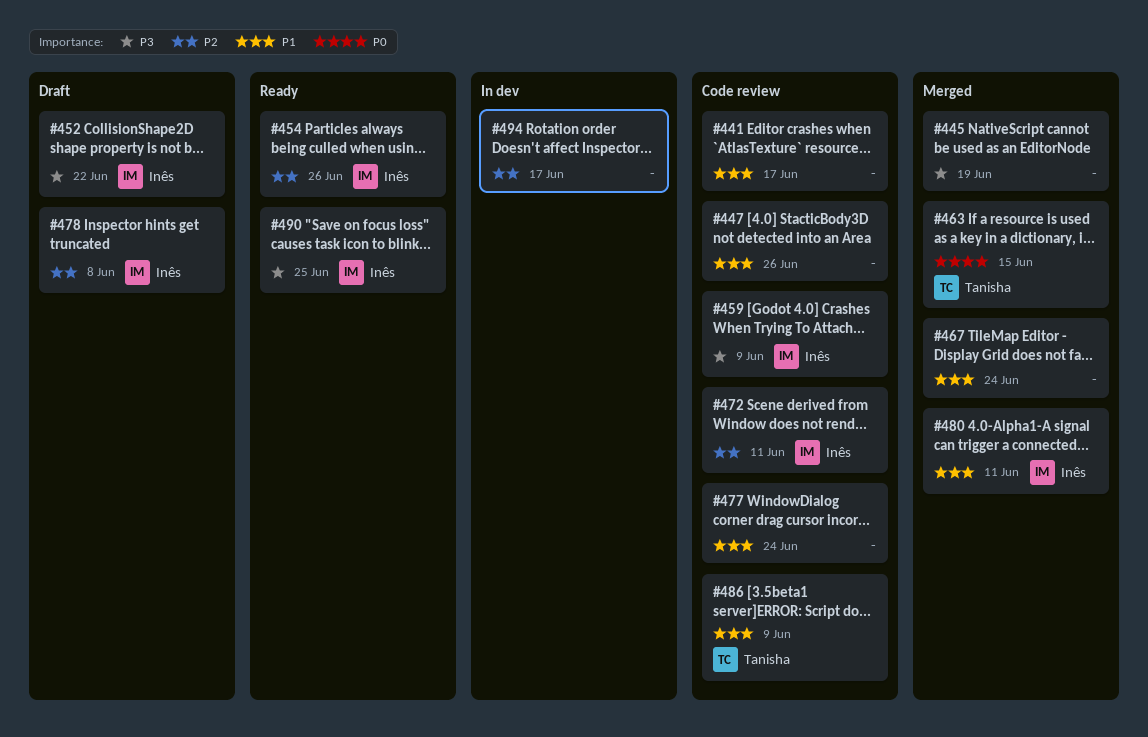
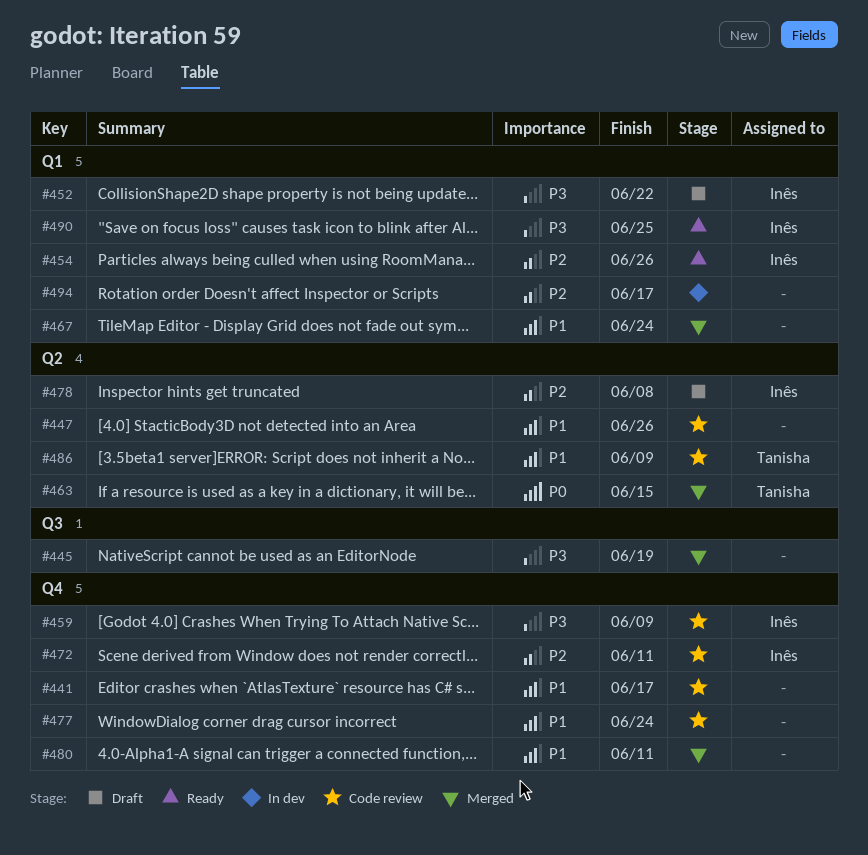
#480, owner: Inês -> none

